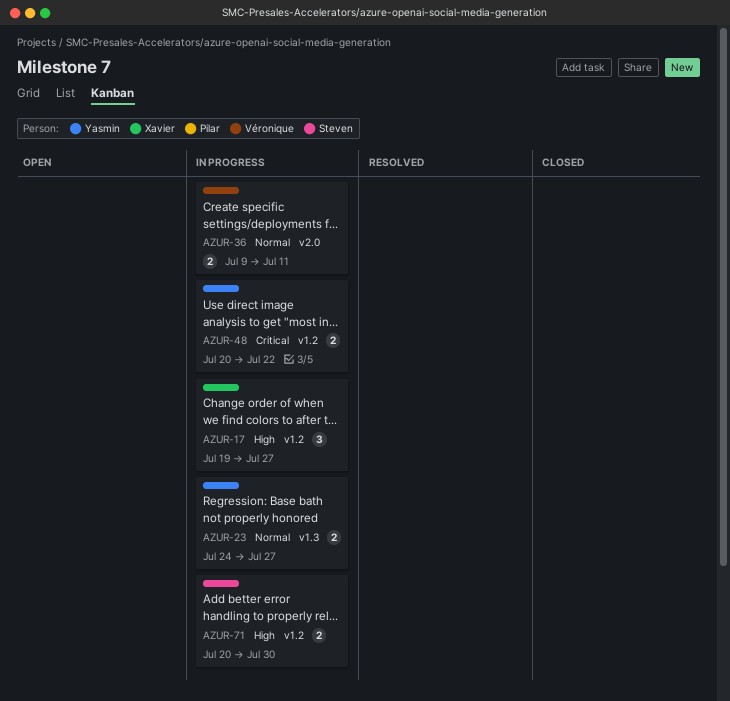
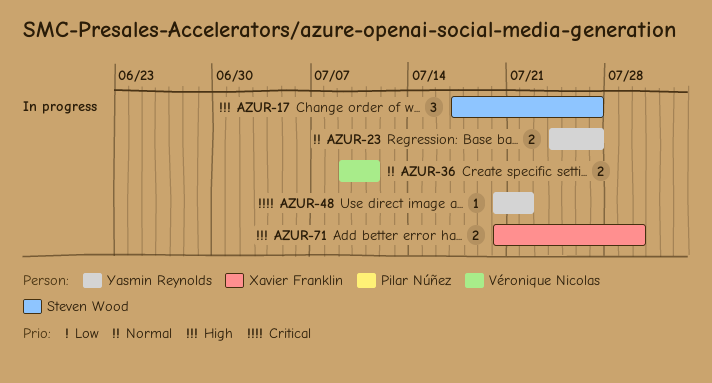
AZUR-17, owner: Xavier Franklin -> Steven Wood
AZUR-17, start: Jul 19 -> Jul 17
AZUR-48, estimate: 2 -> 1
AZUR-71, owner: Steven Wood -> Xavier Franklin

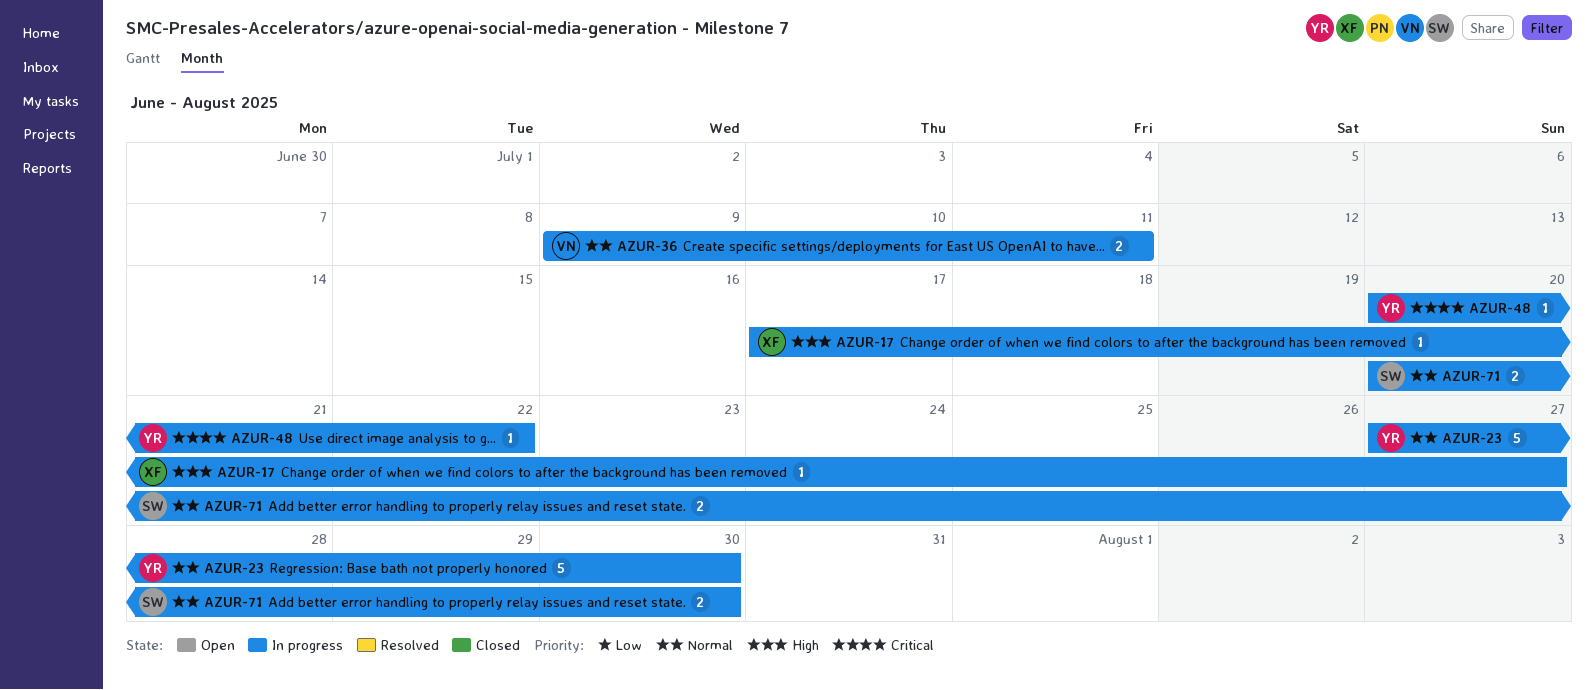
AZUR-17, owner: Steven Wood -> Xavier Franklin
AZUR-17, estimate: 3 -> 1
AZUR-23, estimate: 2 -> 5
AZUR-23, start: Jul 24 -> Jul 27
AZUR-23, due: Jul 27 -> Jul 30
AZUR-71, owner: Xavier Franklin -> Steven Wood
AZUR-71, priority: High -> Normal

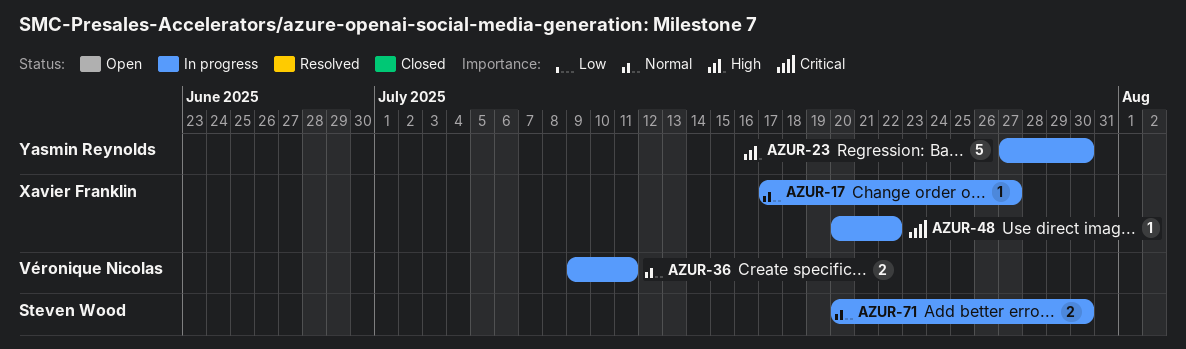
AZUR-17, priority: High -> Normal
AZUR-23, priority: Normal -> High
AZUR-48, owner: Yasmin Reynolds -> Xavier Franklin

